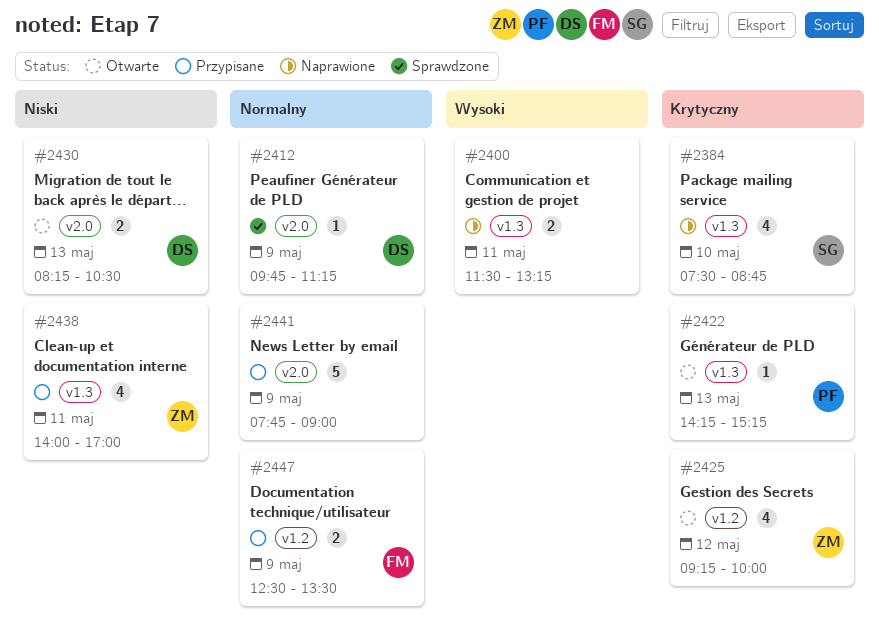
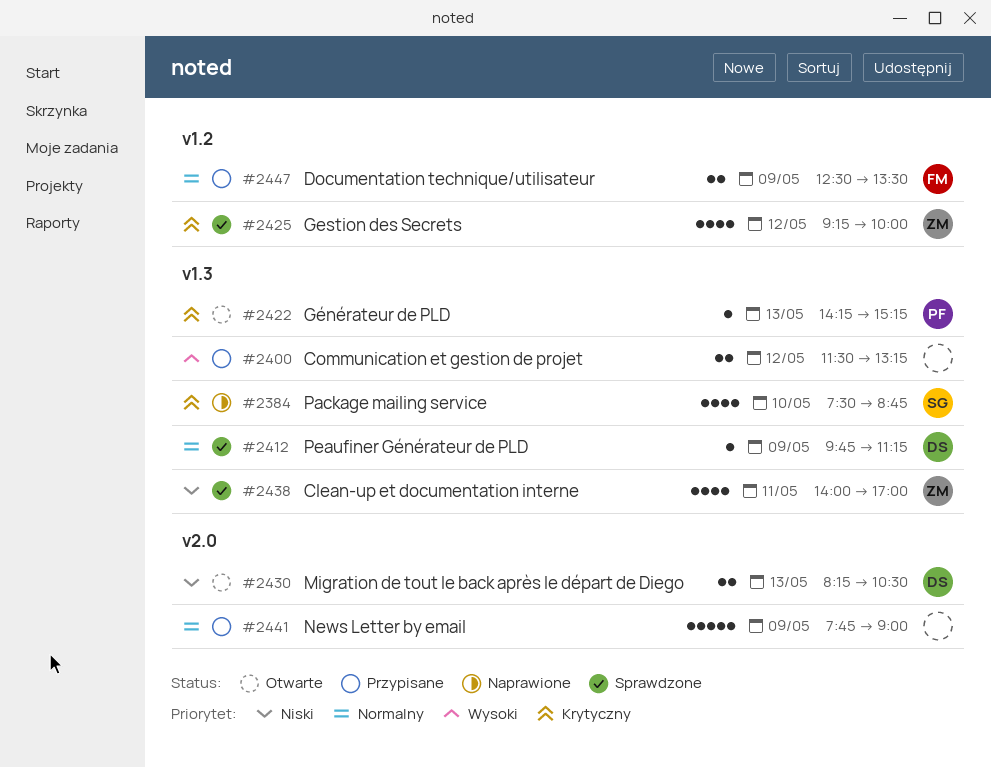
#2400, status: Naprawione -> Przypisane
#2400, day: May 11 -> May 12
#2412, label: v2.0 -> v1.3
#2425, status: Otwarte -> Sprawdzone
#2438, status: Przypisane -> Sprawdzone

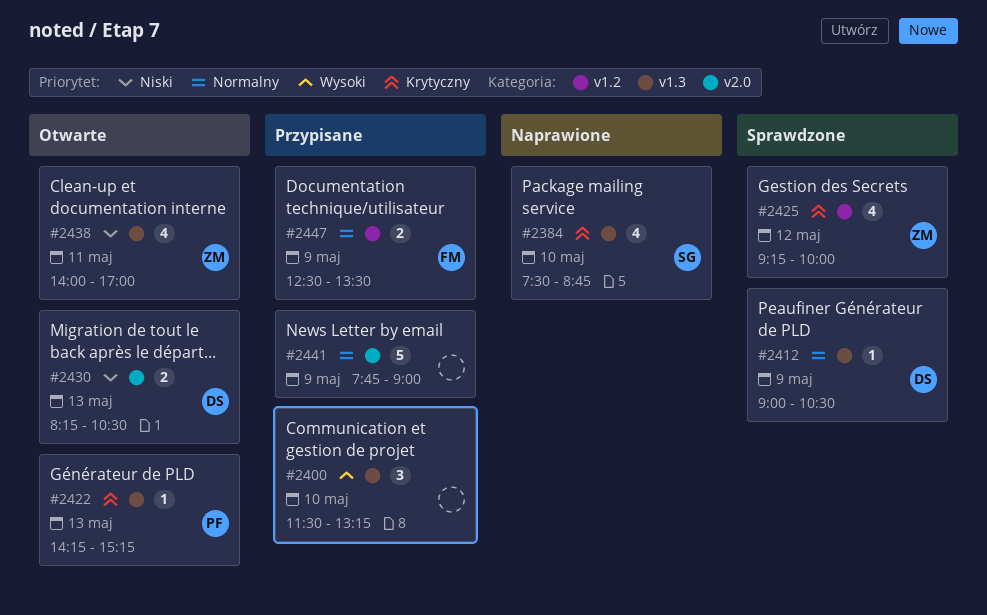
#2400, estimate: 2 -> 3
#2400, day: May 12 -> May 10
#2412, begins: 09:45 -> 09:00
#2412, ends: 11:15 -> 10:30
#2438, status: Sprawdzone -> Otwarte

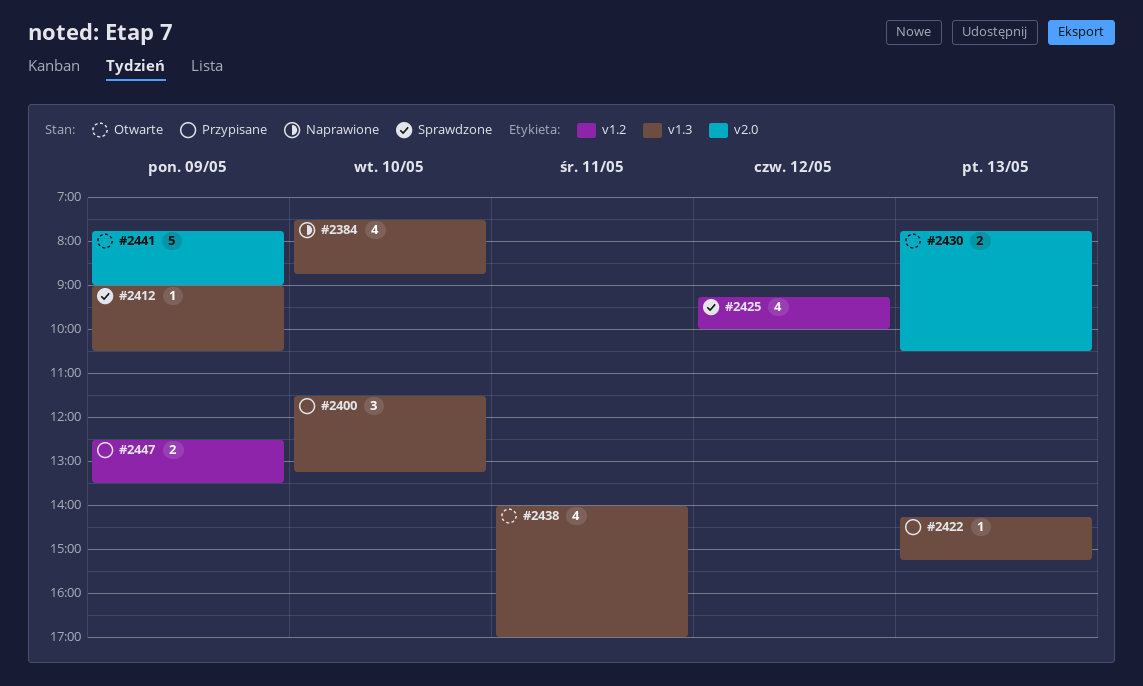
#2422, status: Otwarte -> Przypisane
#2430, begins: 08:15 -> 07:45
#2441, status: Przypisane -> Otwarte

